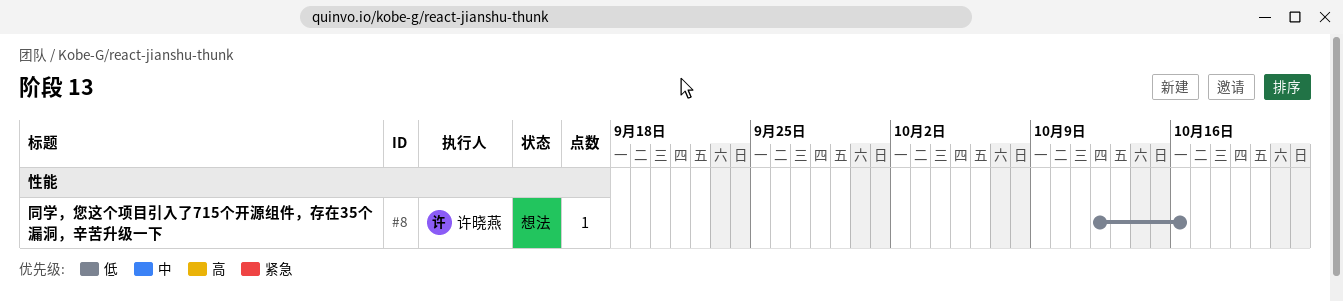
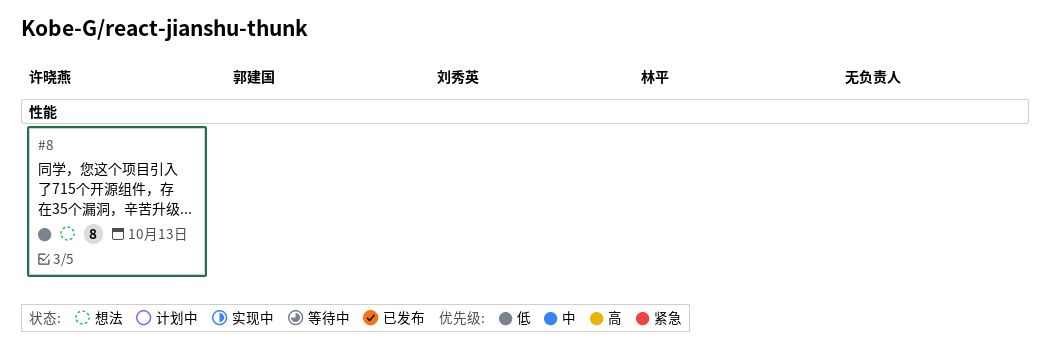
#8, estimate: 1 -> 8
#8, due: Oct 16 -> Oct 13

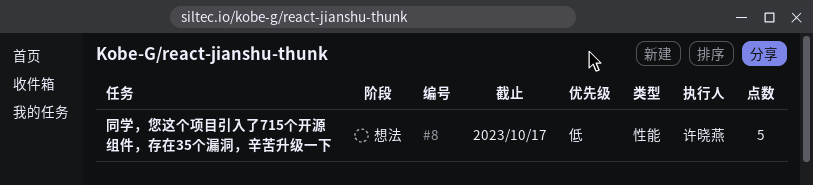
#8, estimate: 8 -> 5
#8, due: Oct 13 -> Oct 17

